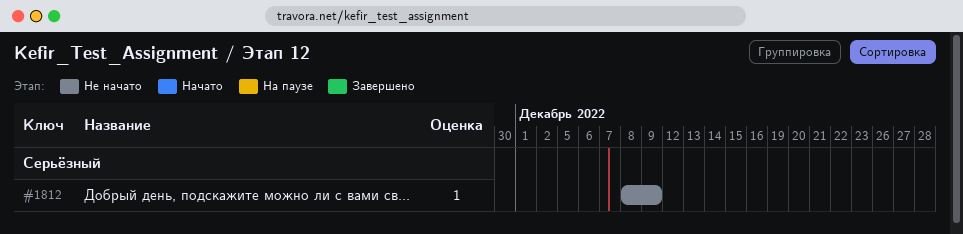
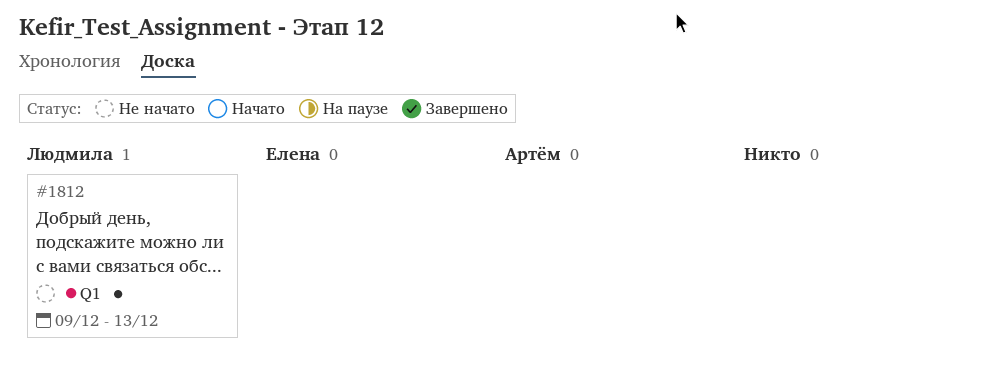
#1812, start: Dec 8 -> Dec 9
#1812, due: Dec 9 -> Dec 13

